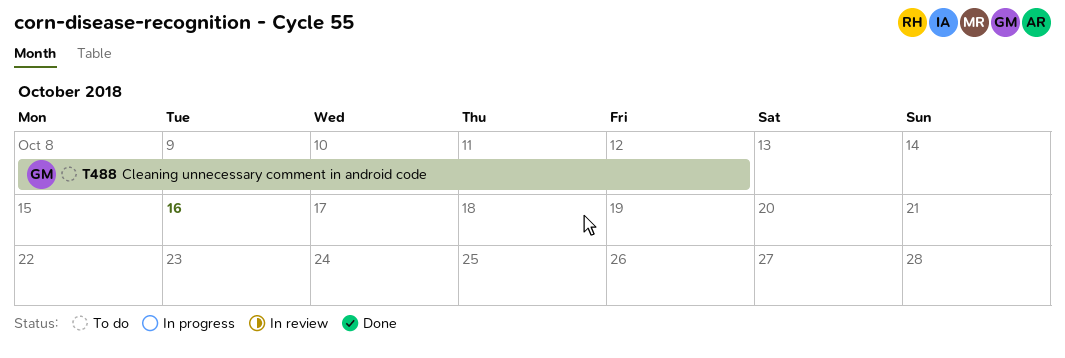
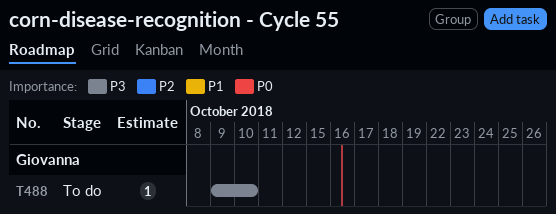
T488, start: Oct 8 -> Oct 9
T488, due: Oct 12 -> Oct 10

